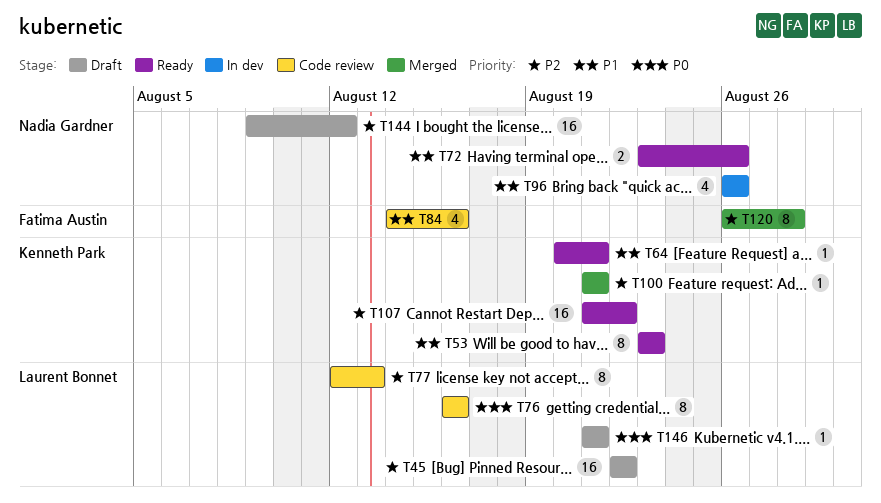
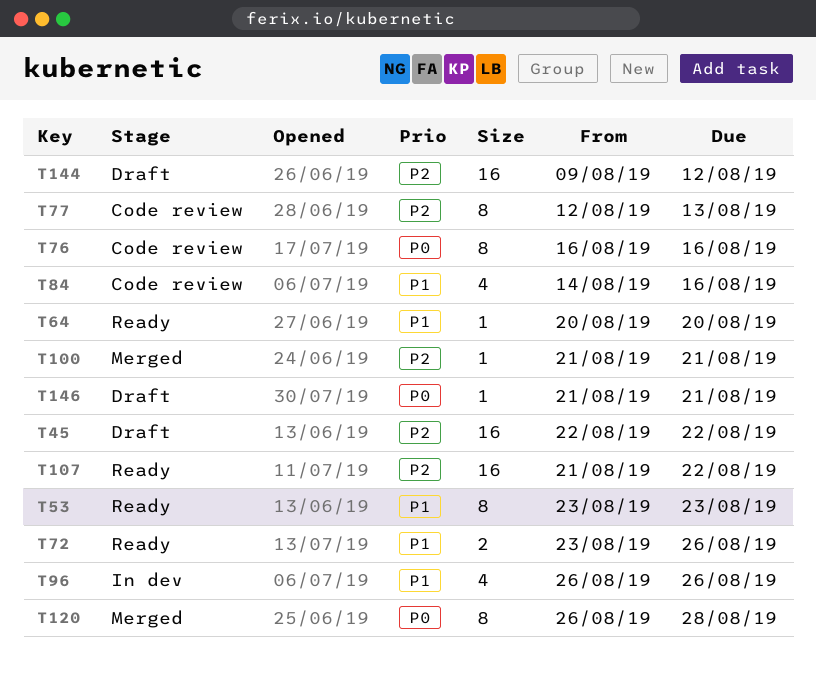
T64, due: Aug 21 -> Aug 20
T120, priority: P2 -> P0

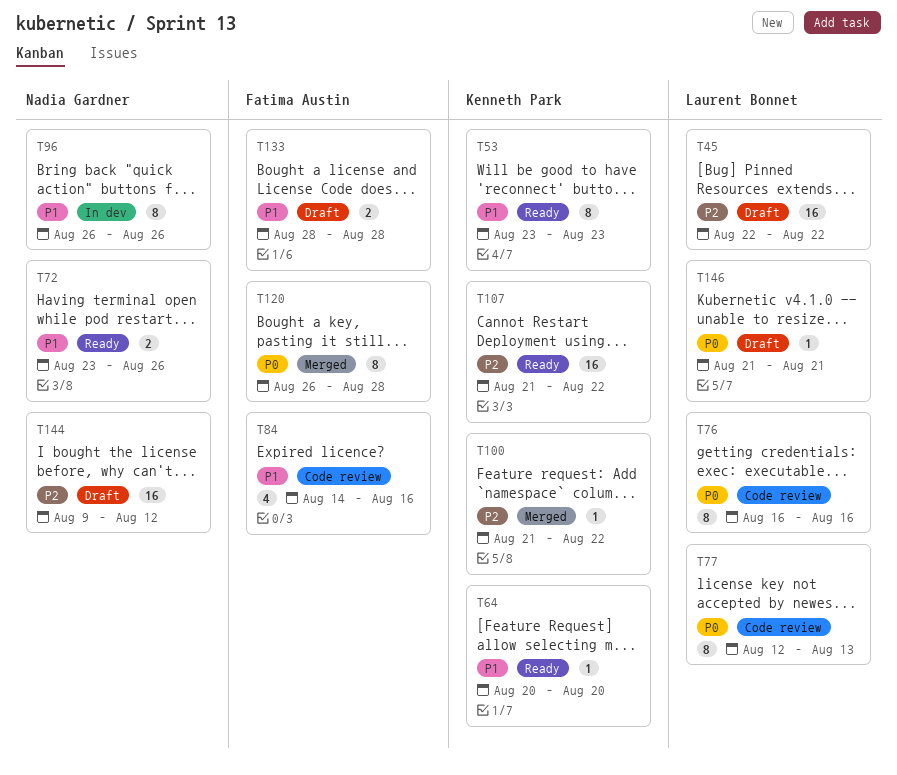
T77, priority: P2 -> P0
T96, estimate: 4 -> 8
T100, due: Aug 21 -> Aug 22
T133: none -> present

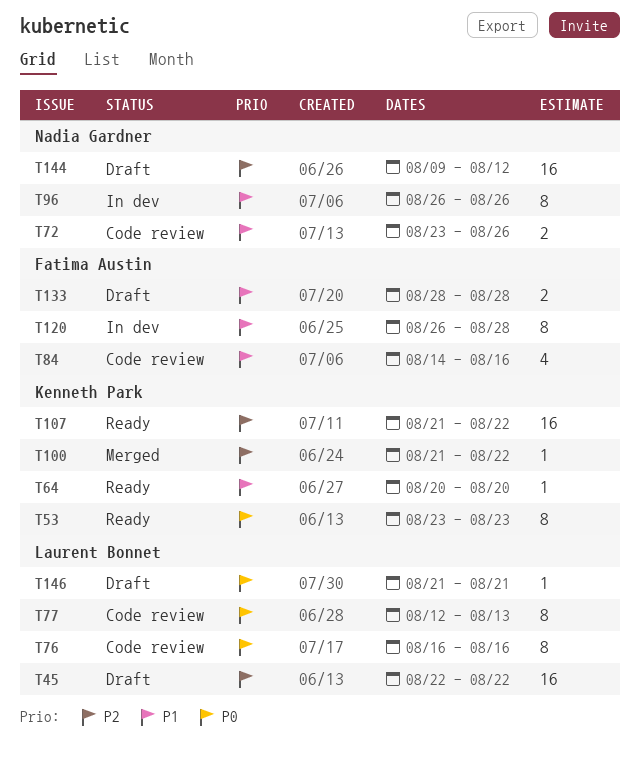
T53, priority: P1 -> P0
T72, status: Ready -> Code review
T120, status: Merged -> In dev
T120, priority: P0 -> P1

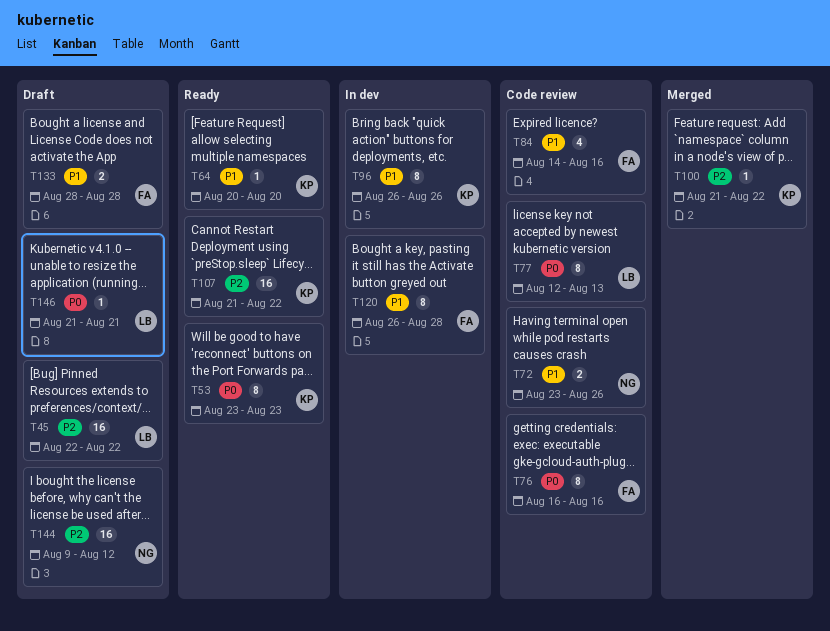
T76, owner: Laurent Bonnet -> Fatima Austin
T96, owner: Nadia Gardner -> Kenneth Park

